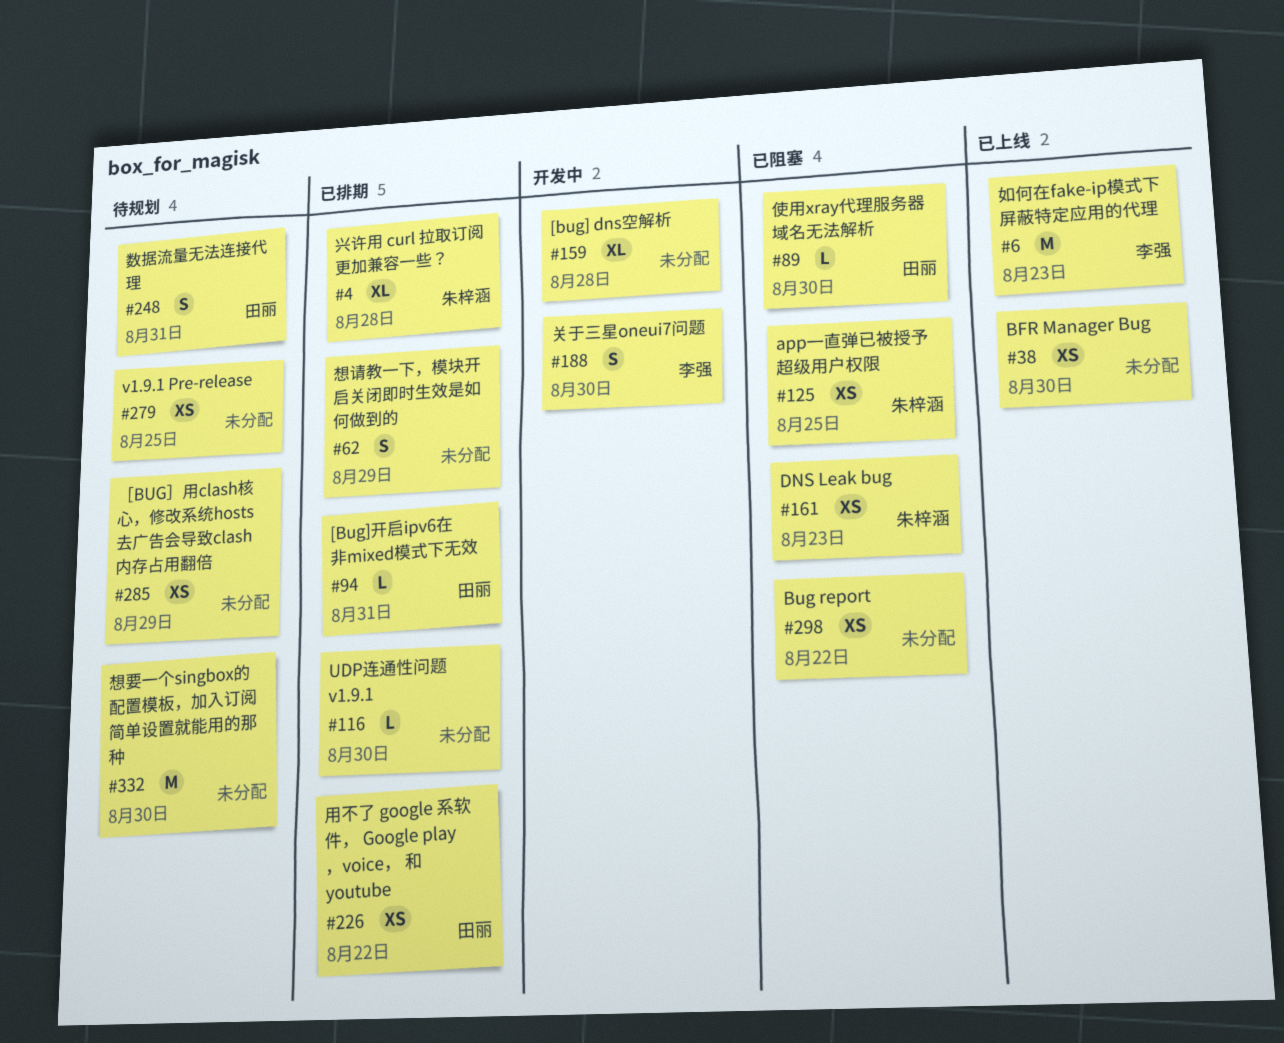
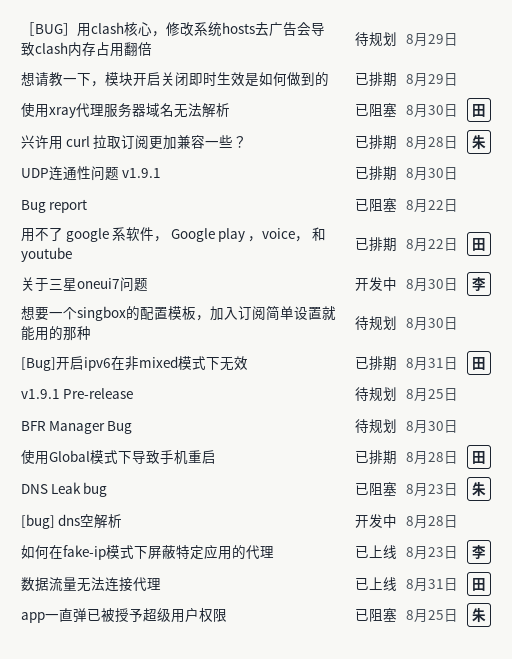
BFR Manager Bug, status: 已上线 -> 待规划
使用Global模式下导致手机重启: none -> present
数据流量无法连接代理, status: 待规划 -> 已上线

